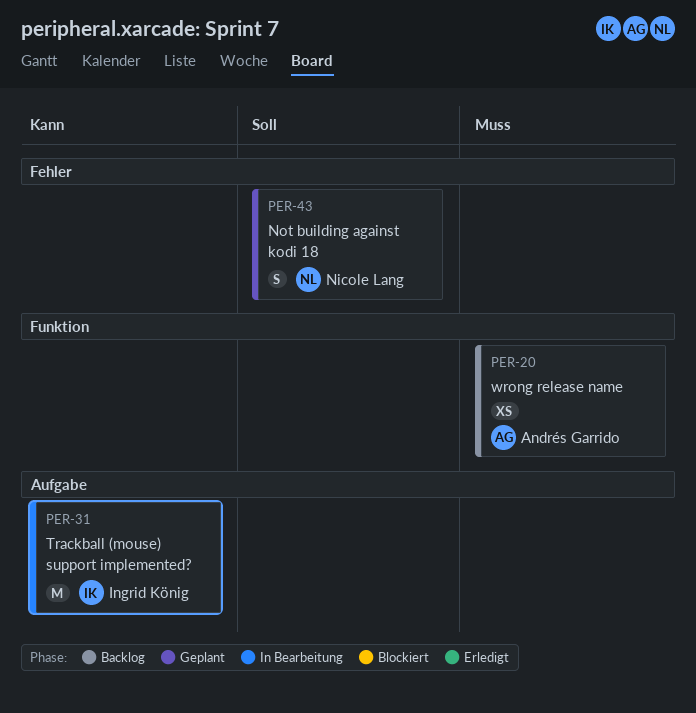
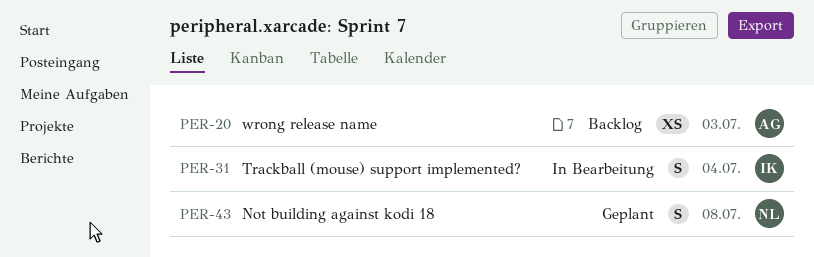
PER-31, estimate: M -> S

